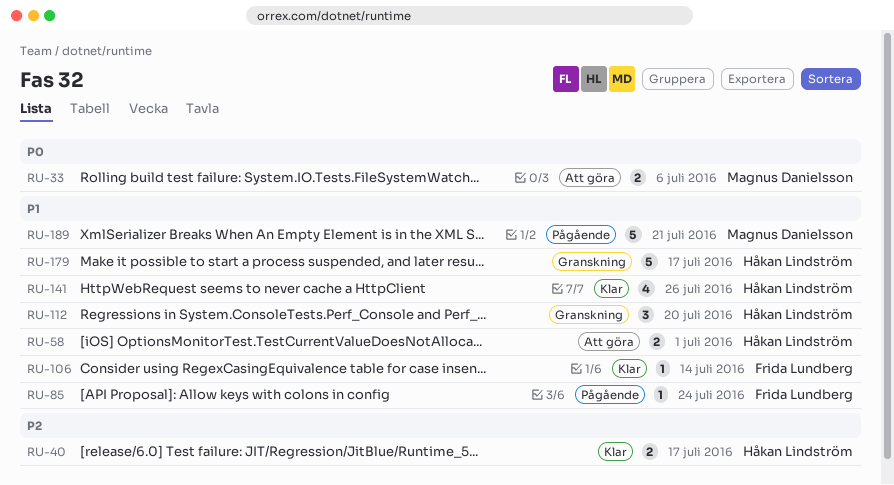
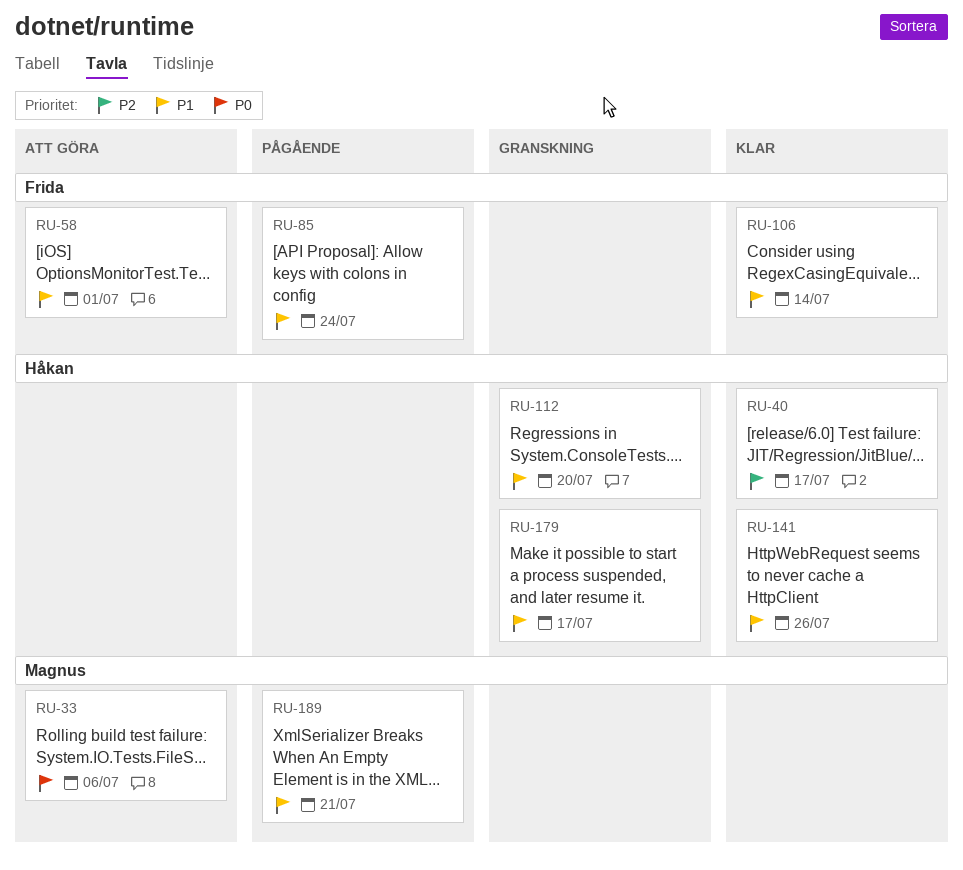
RU-58, owner: Håkan Lindström -> Frida Lundberg

